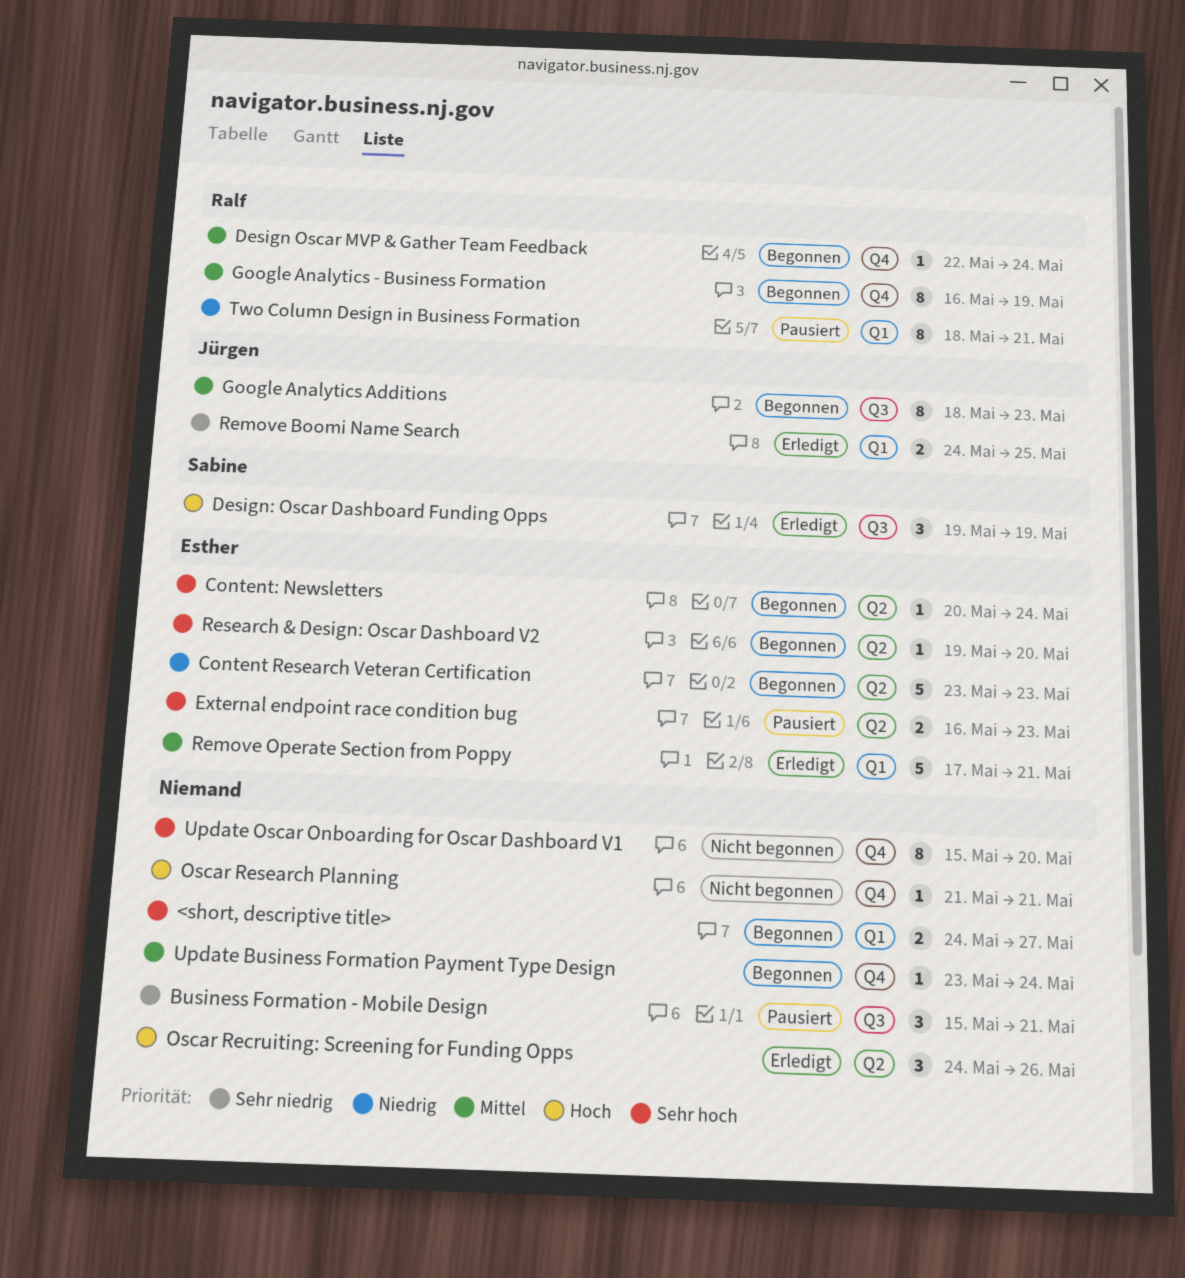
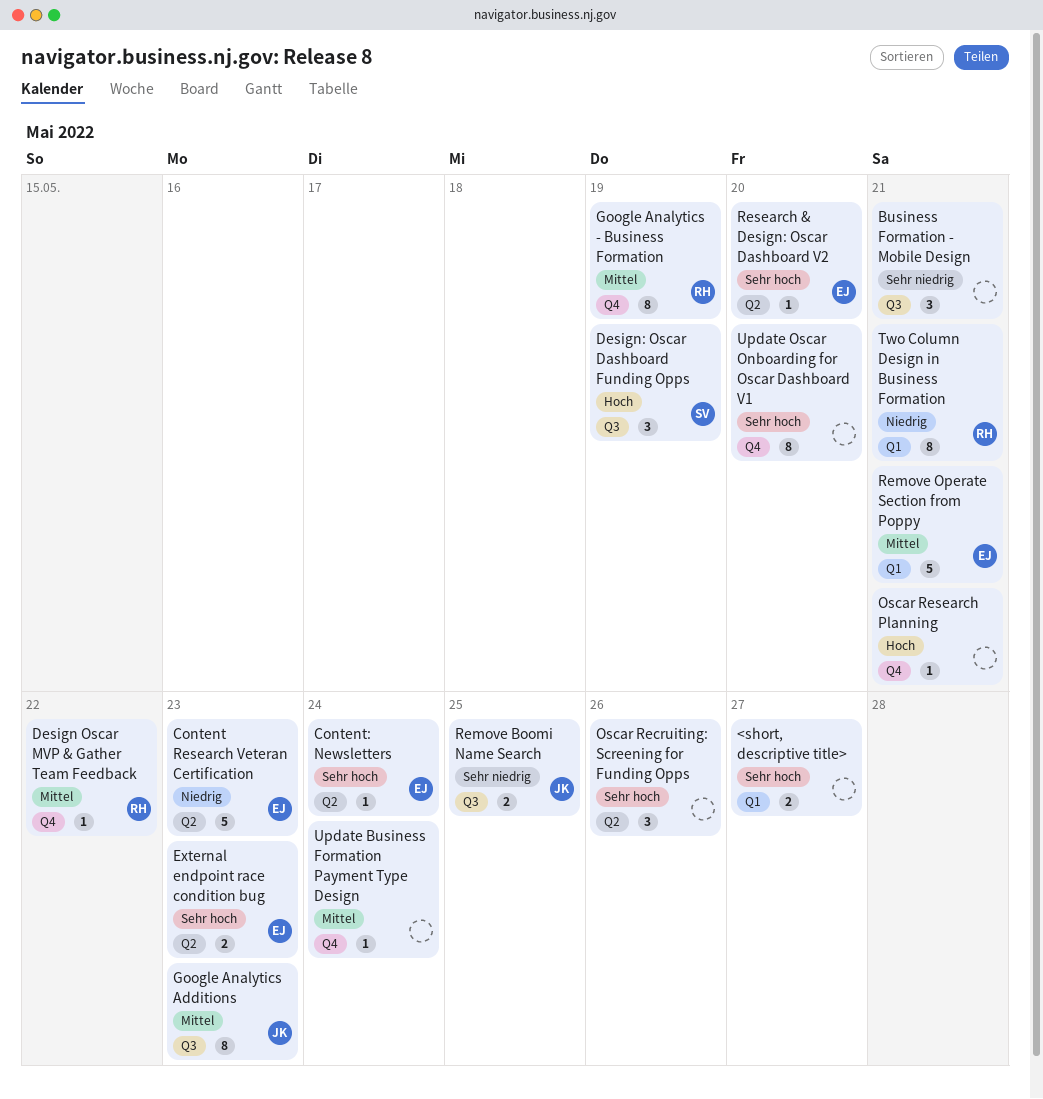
Design Oscar MVP & Gather Team Feedback, due: May 24 -> May 22
Oscar Recruiting: Screening for Funding Opps, priority: Hoch -> Sehr hoch
Remove Boomi Name Search, label: Q1 -> Q3

